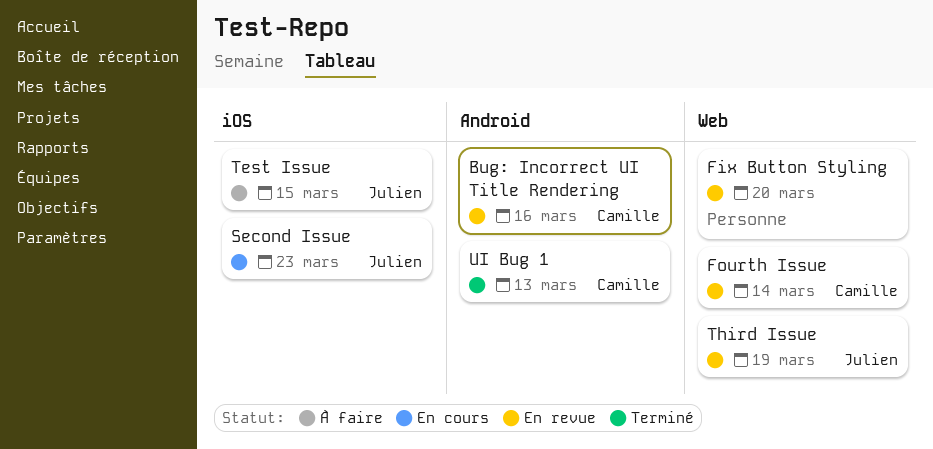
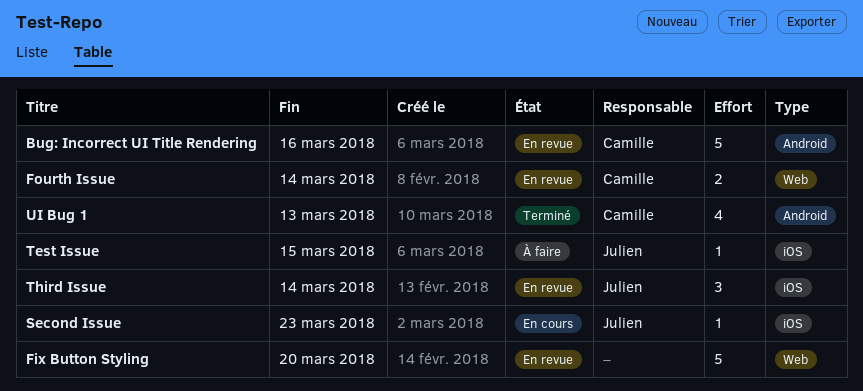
Third Issue, label: Web -> iOS
Third Issue, due: Mar 19 -> Mar 14

